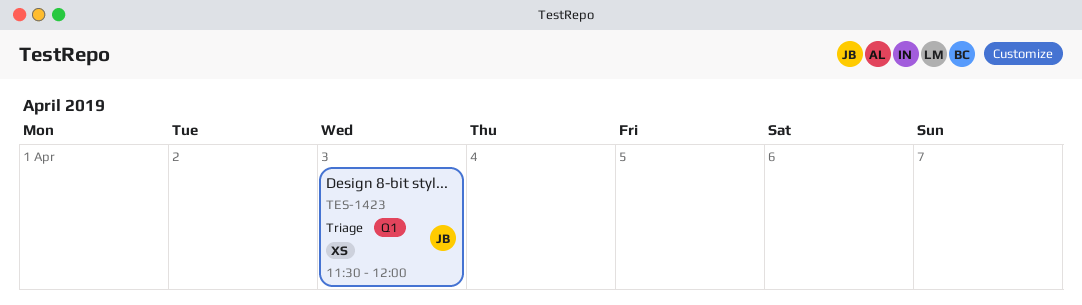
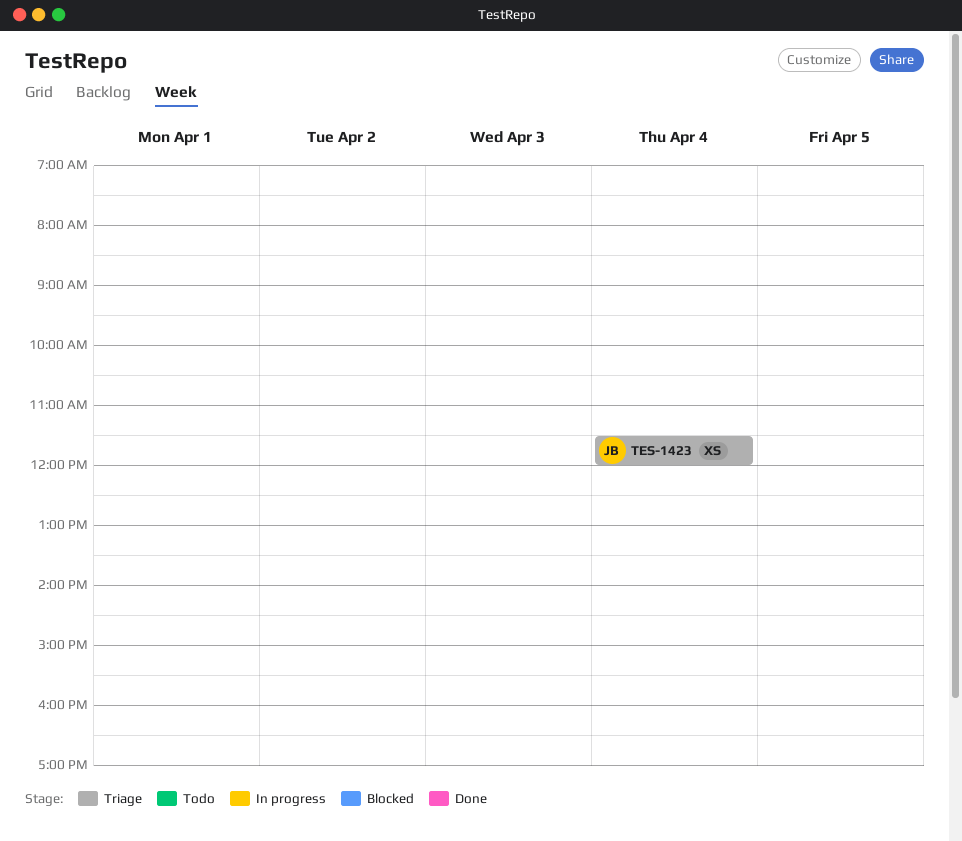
TES-1423, day: Apr 3 -> Apr 4

